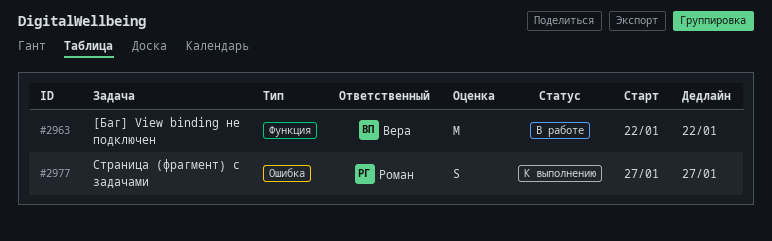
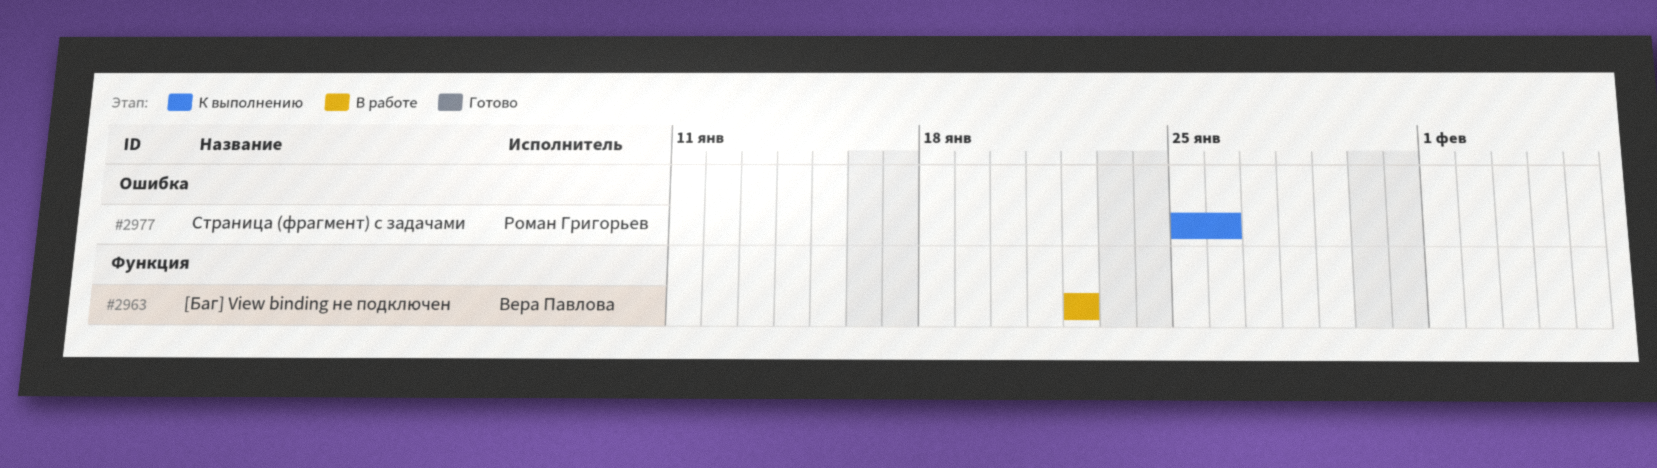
#2977, start: Jan 27 -> Jan 25
#2977, due: Jan 27 -> Jan 26

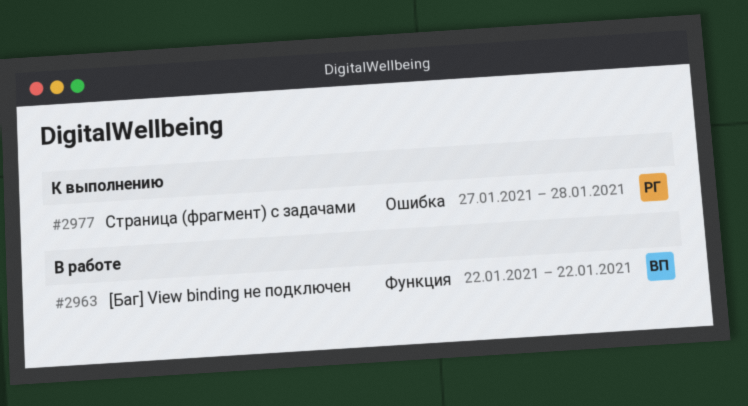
#2977, start: Jan 25 -> Jan 27
#2977, due: Jan 26 -> Jan 28

